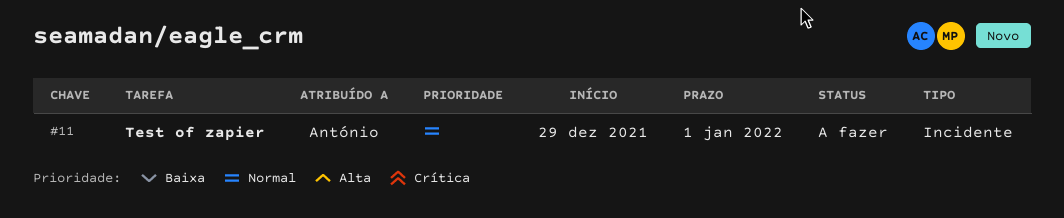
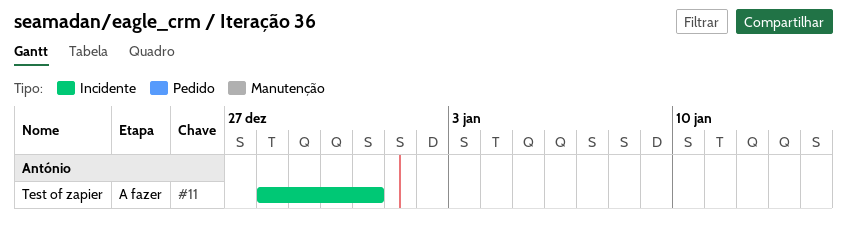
#11, start: Dec 29 -> Dec 28
#11, due: Jan 1 -> Dec 31

